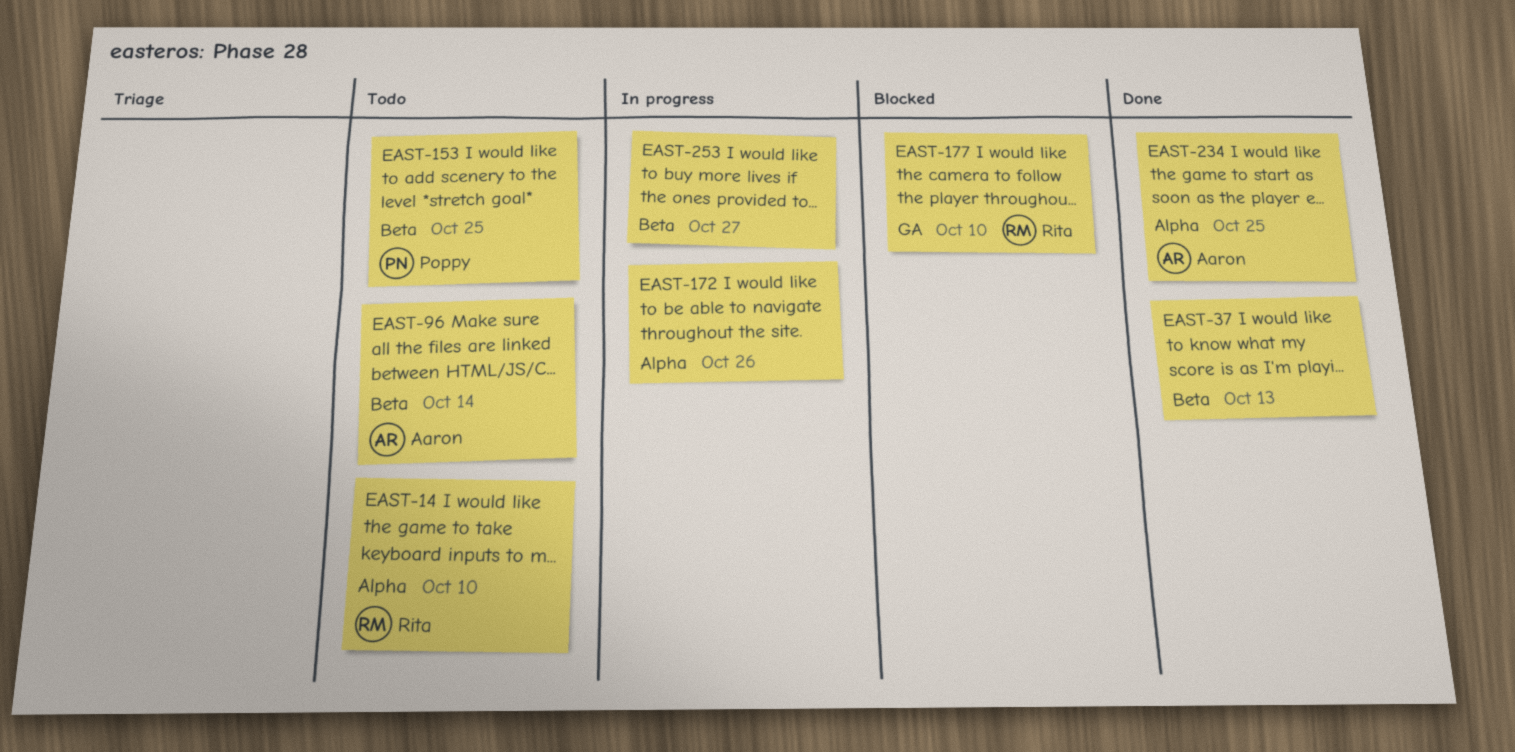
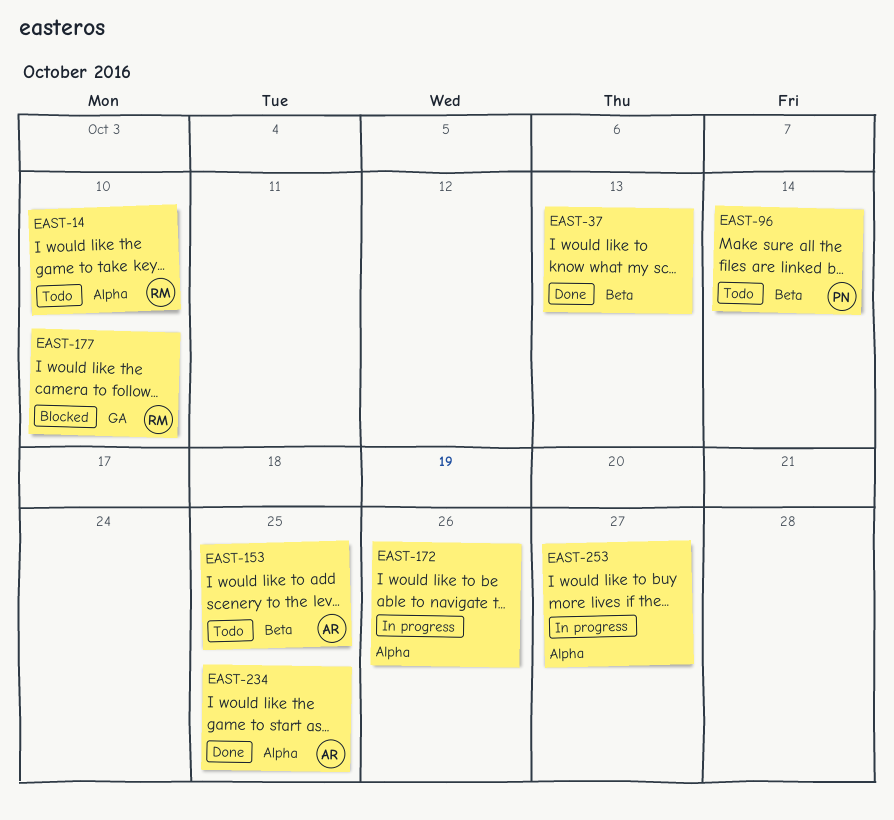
EAST-96, owner: Aaron -> Poppy
EAST-153, owner: Poppy -> Aaron
EAST-253, label: Beta -> Alpha

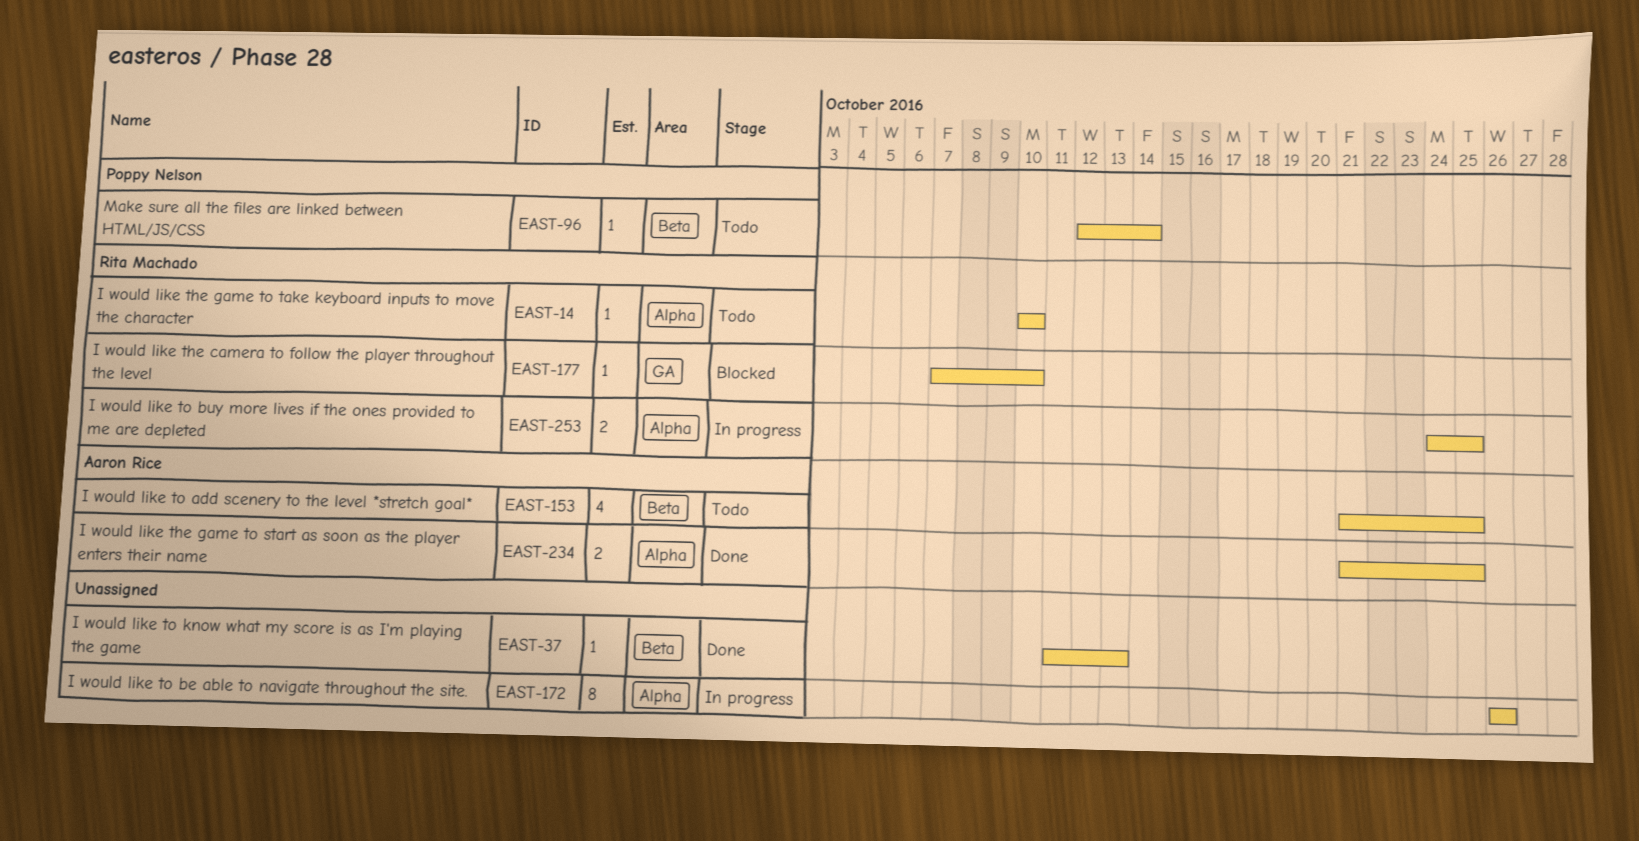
EAST-253, owner: none -> Rita Machado
EAST-253, due: Oct 27 -> Oct 25

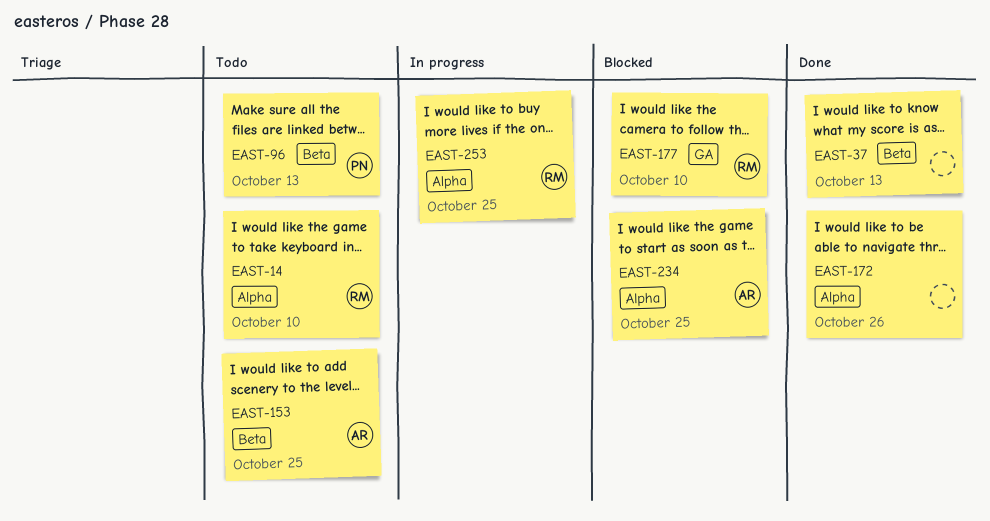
EAST-96, due: Oct 14 -> Oct 13
EAST-172, status: In progress -> Done
EAST-234, status: Done -> Blocked

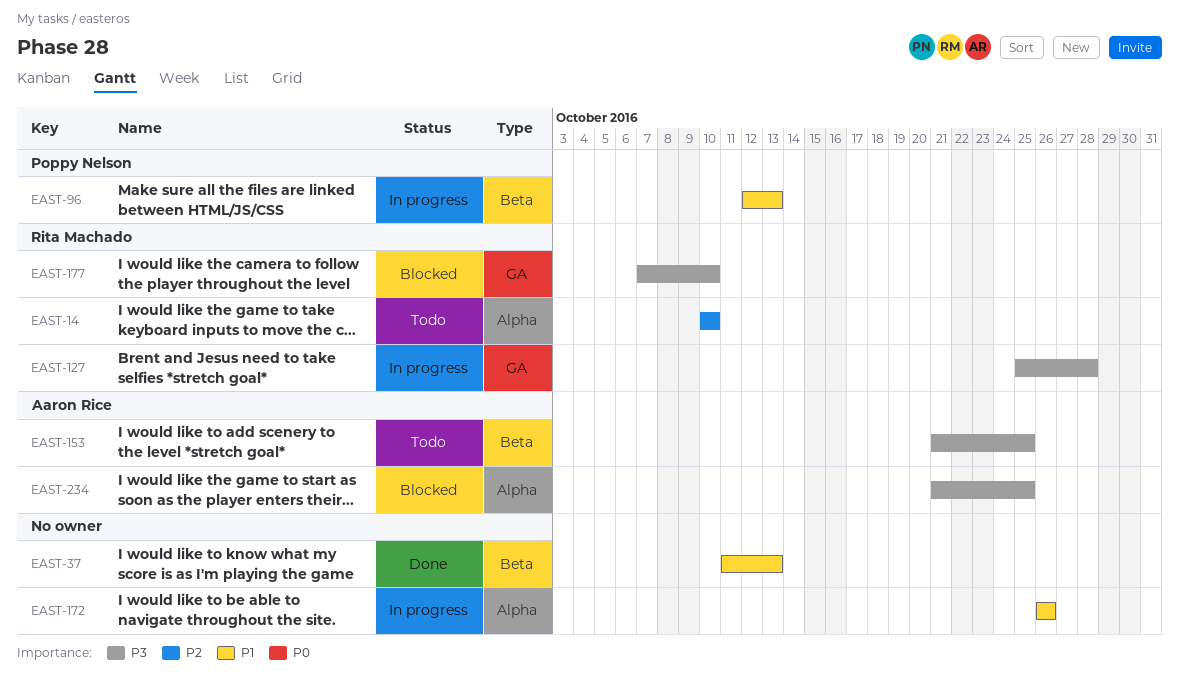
EAST-96, status: Todo -> In progress
EAST-127: none -> present
EAST-172, status: Done -> In progress
EAST-253: present -> none

